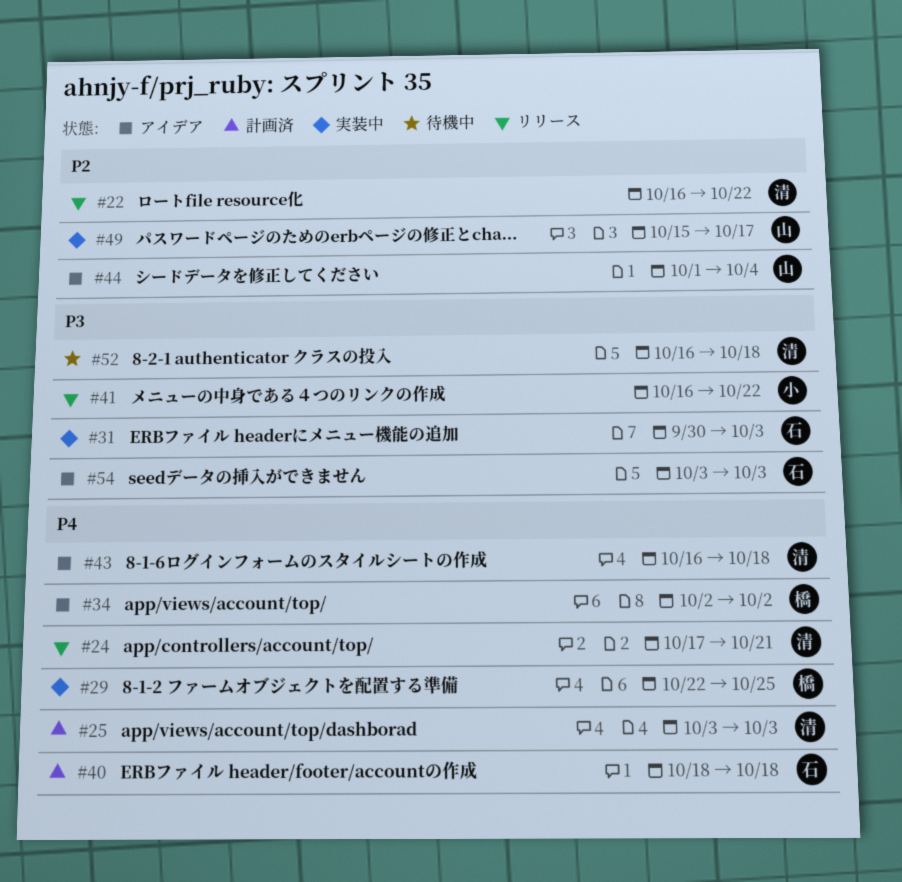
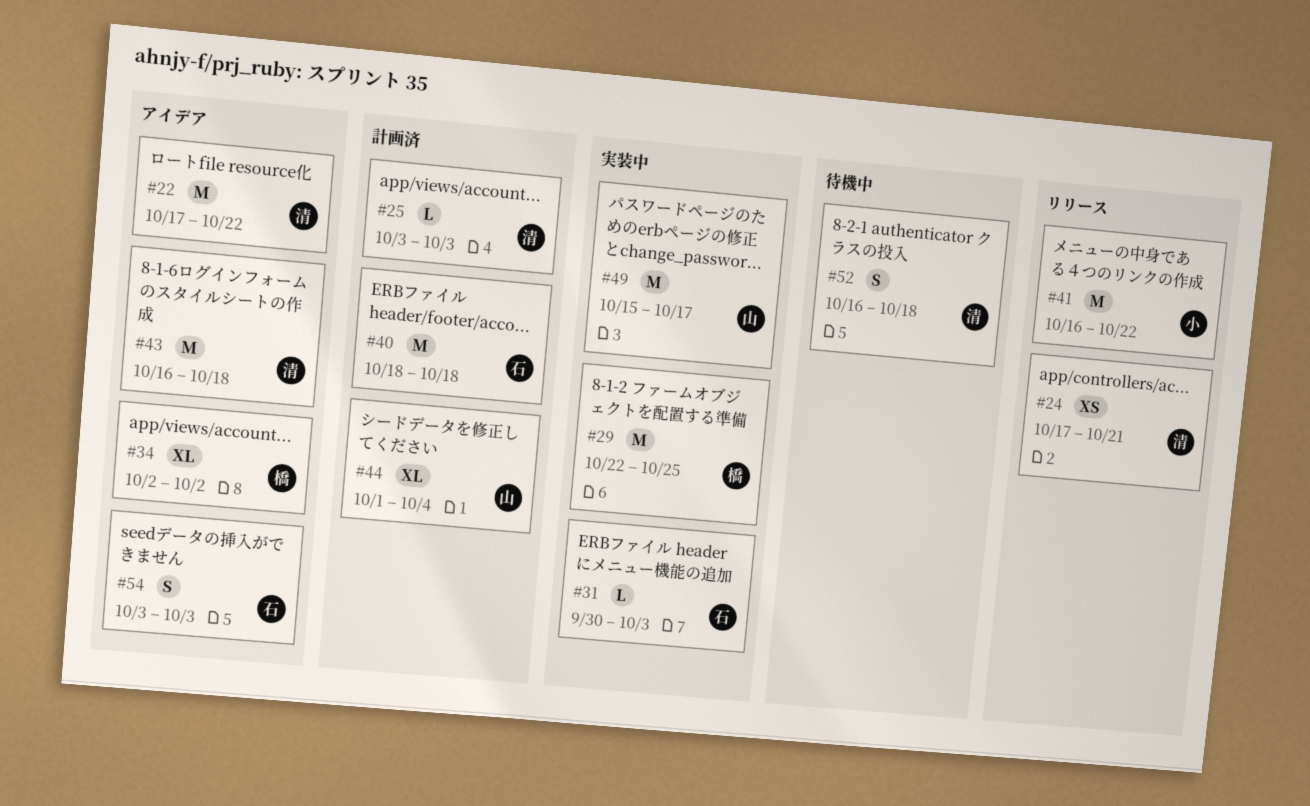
#22, status: リリース -> アイデア
#22, start: Oct 16 -> Oct 17
#44, status: アイデア -> 計画済

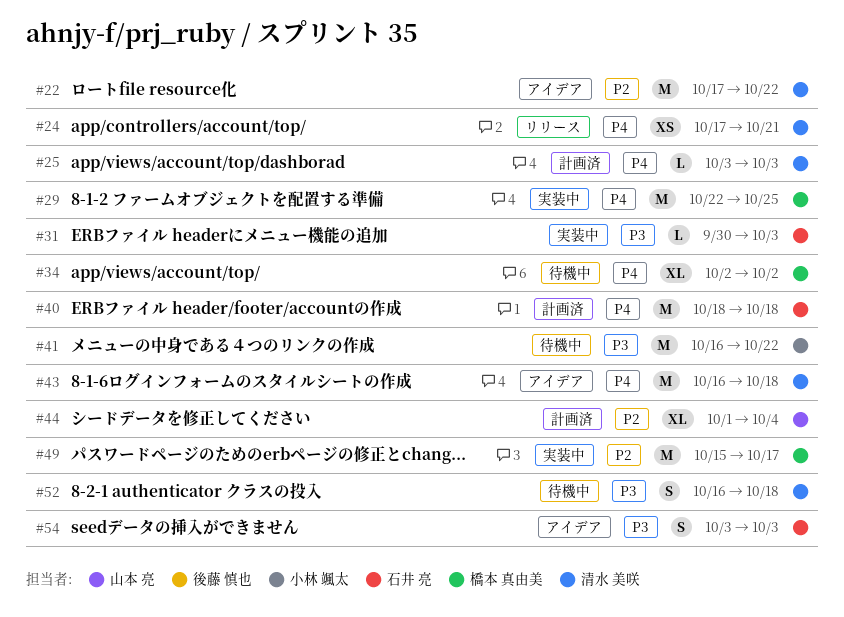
#34, status: アイデア -> 待機中
#41, status: リリース -> 待機中
#49, owner: 山本 亮 -> 橋本 真由美

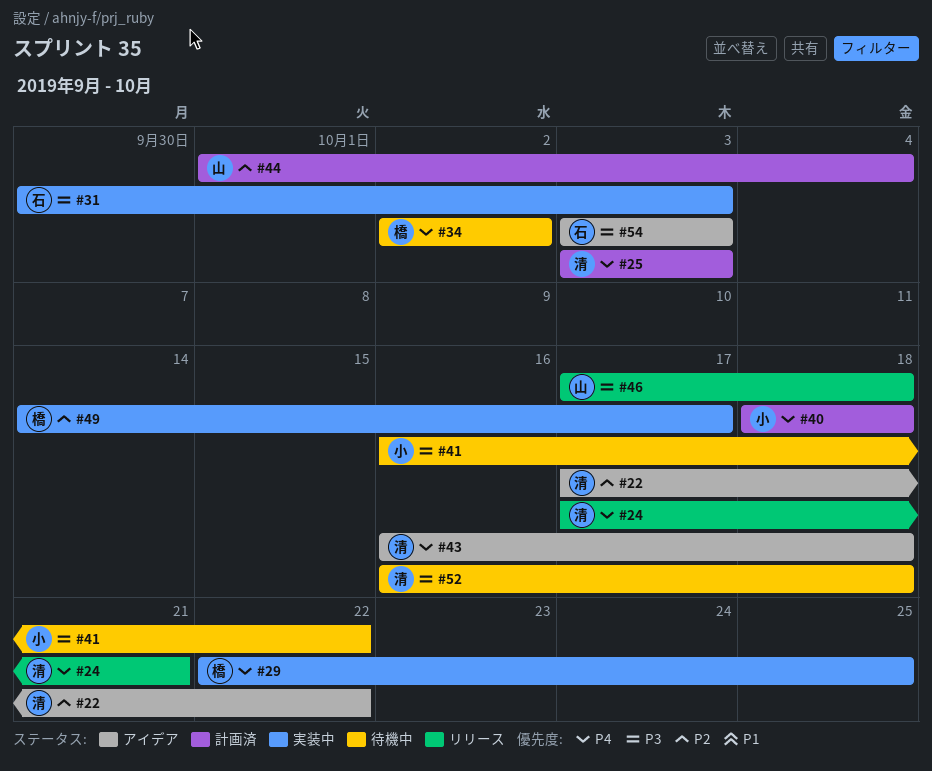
#40, owner: 石井 亮 -> 小林 颯太
#46: none -> present
#49, start: Oct 15 -> Oct 14

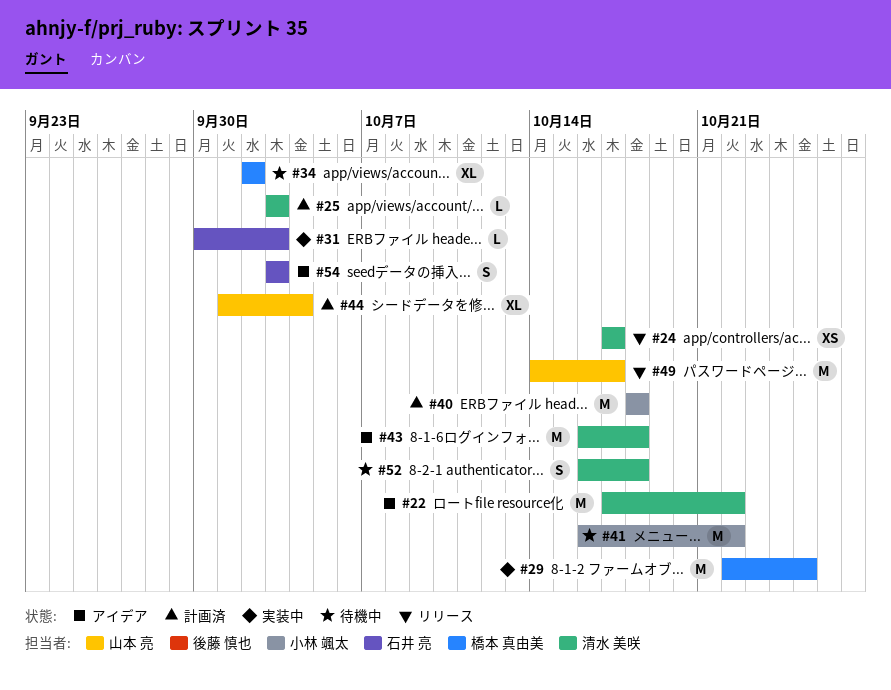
#24, due: Oct 21 -> Oct 17
#46: present -> none
#49, status: 実装中 -> リリース
#49, owner: 橋本 真由美 -> 山本 亮

